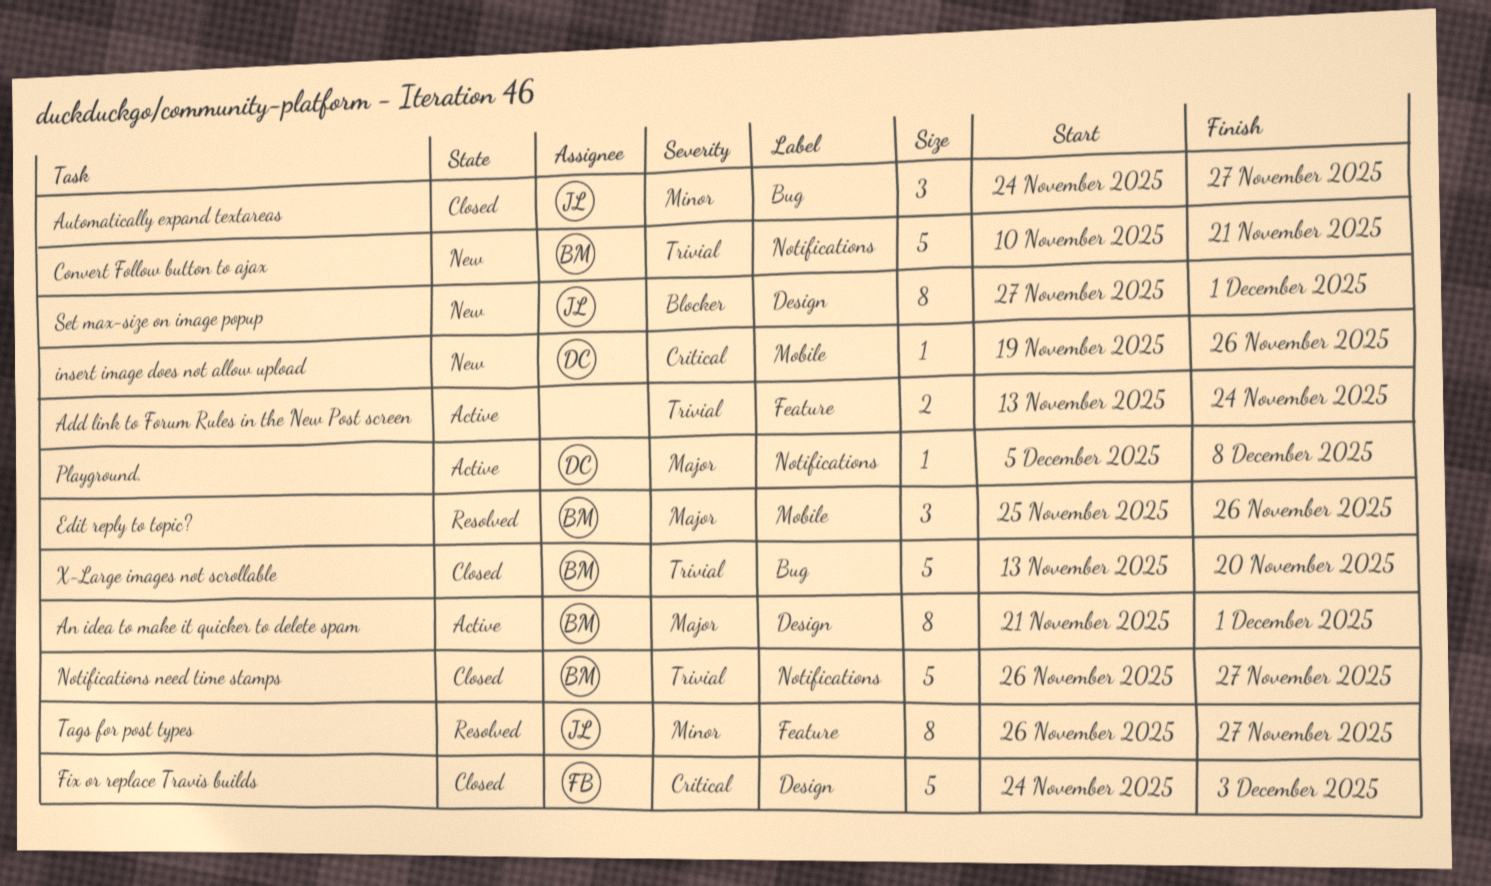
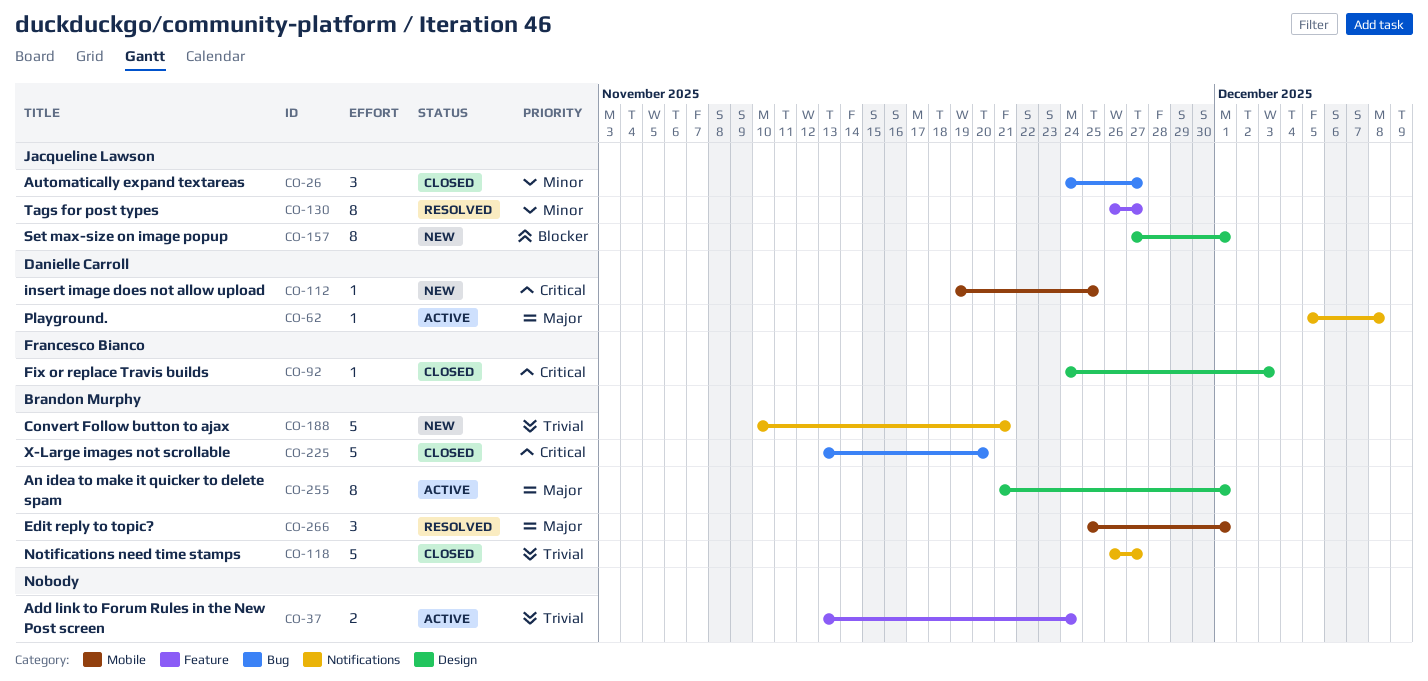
Edit reply to topic?, due: Nov 26 -> Dec 1
Fix or replace Travis builds, estimate: 5 -> 1
insert image does not allow upload, due: Nov 26 -> Nov 25
X-Large images not scrollable, priority: Trivial -> Critical

